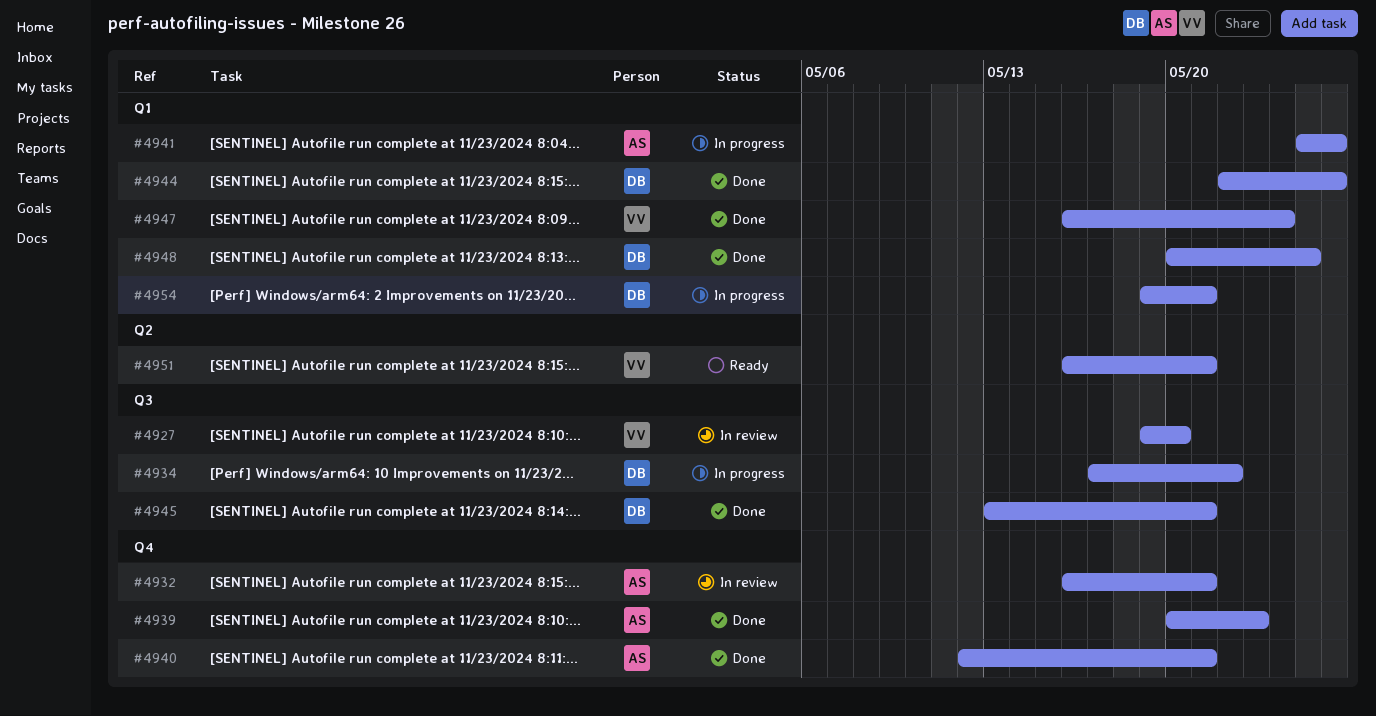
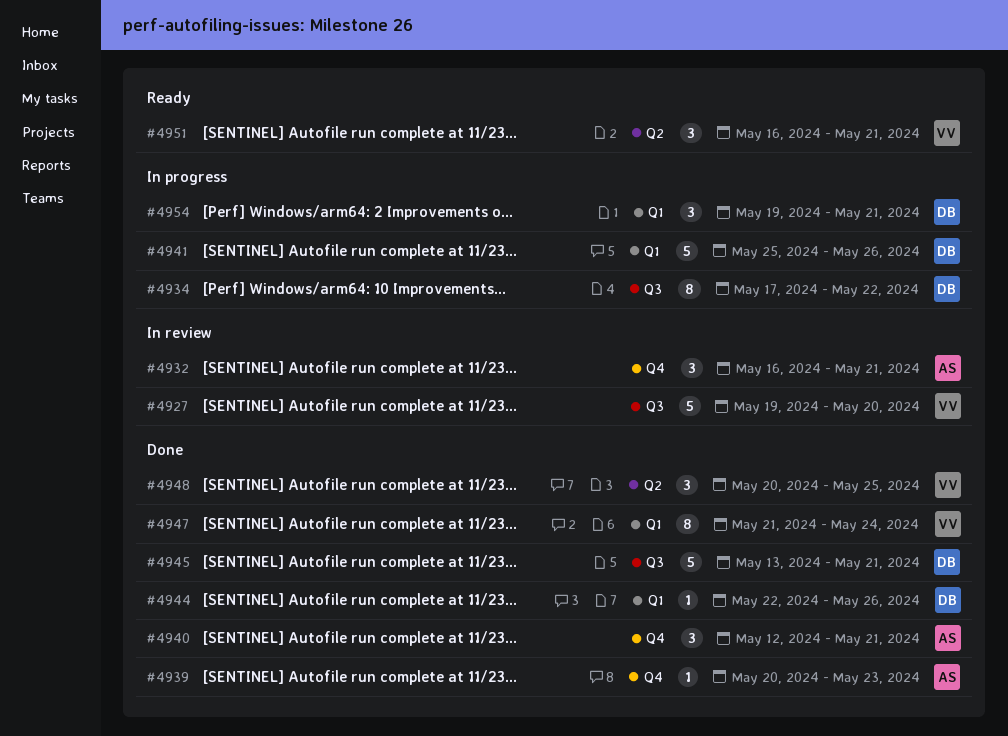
#4941, owner: AS -> DB
#4947, start: May 16 -> May 21
#4948, owner: DB -> VV
#4948, label: Q1 -> Q2

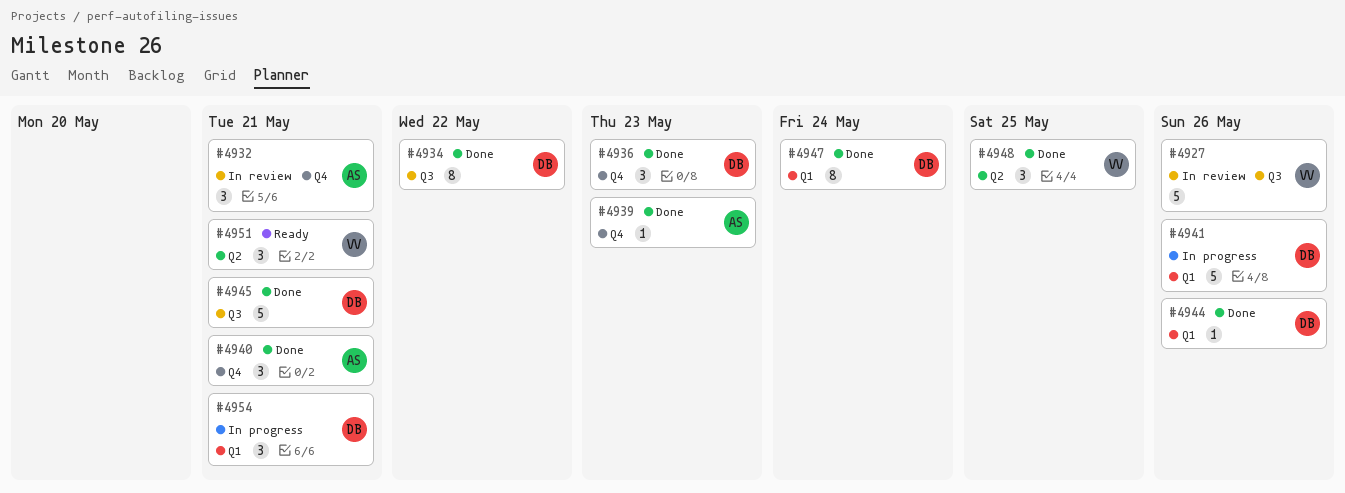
#4927, due: May 20 -> May 26
#4934, status: In progress -> Done
#4936: none -> present
#4947, owner: VV -> DB

